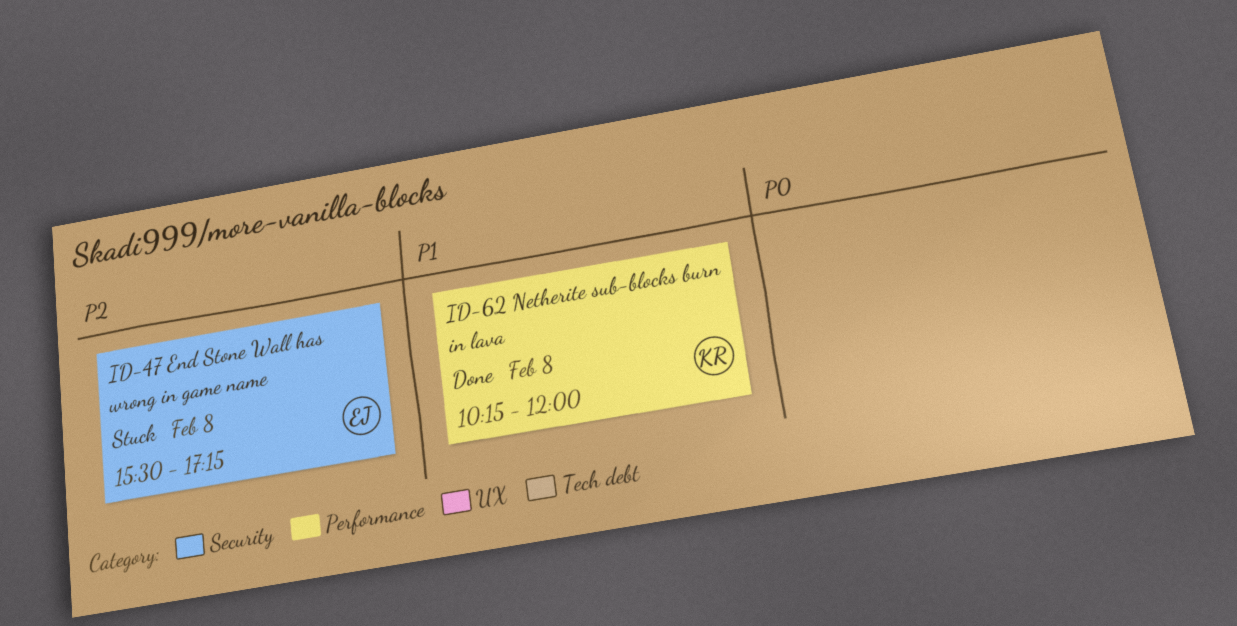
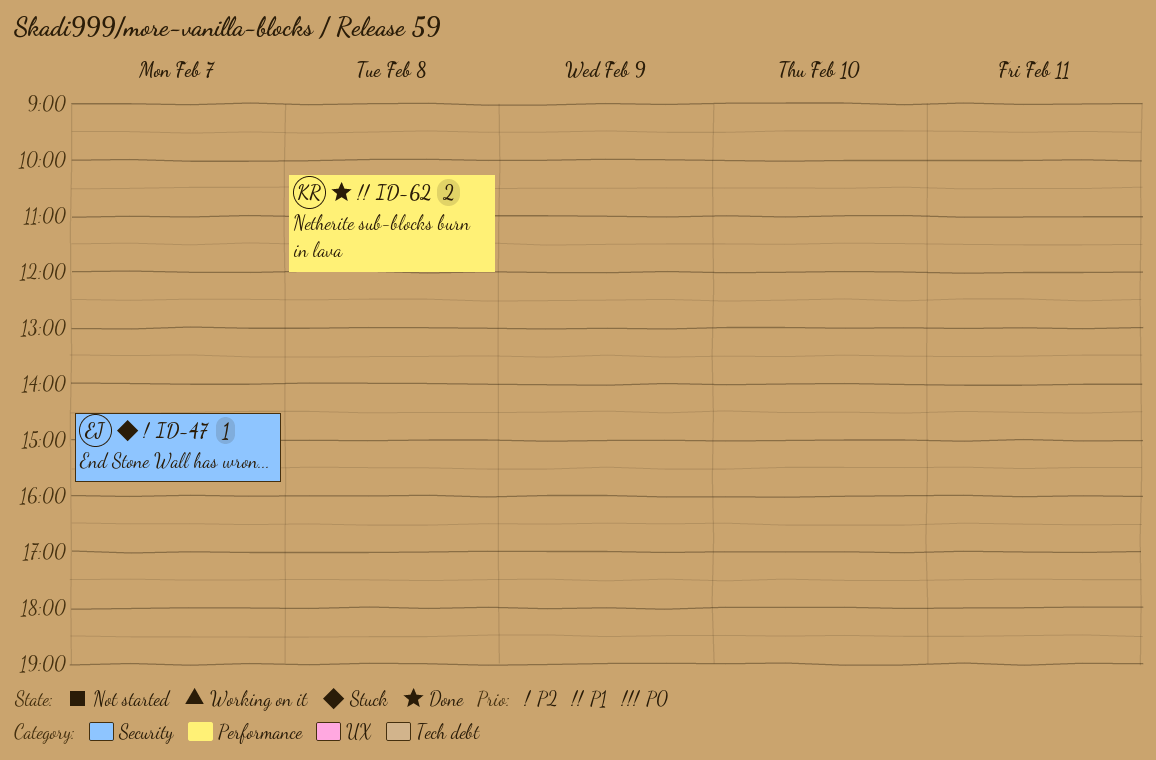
ID-47, day: Feb 8 -> Feb 7
ID-47, begins: 15:30 -> 14:30
ID-47, ends: 17:15 -> 15:45

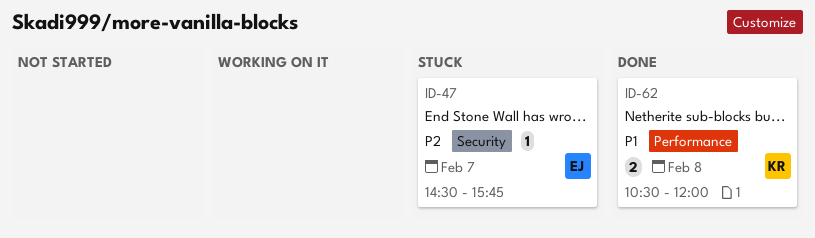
ID-62, begins: 10:15 -> 10:30

